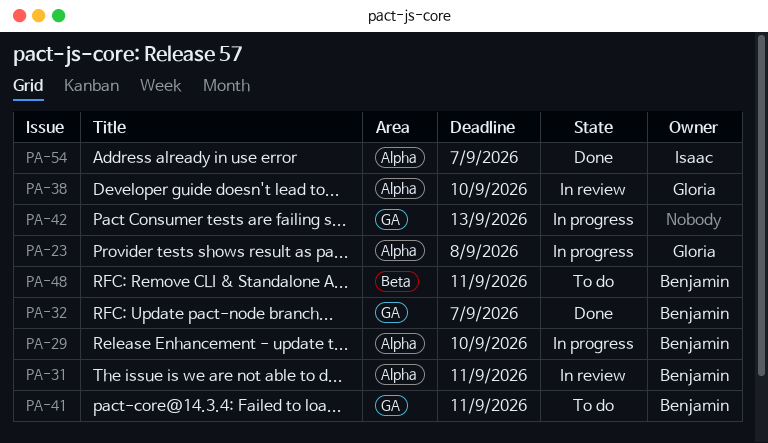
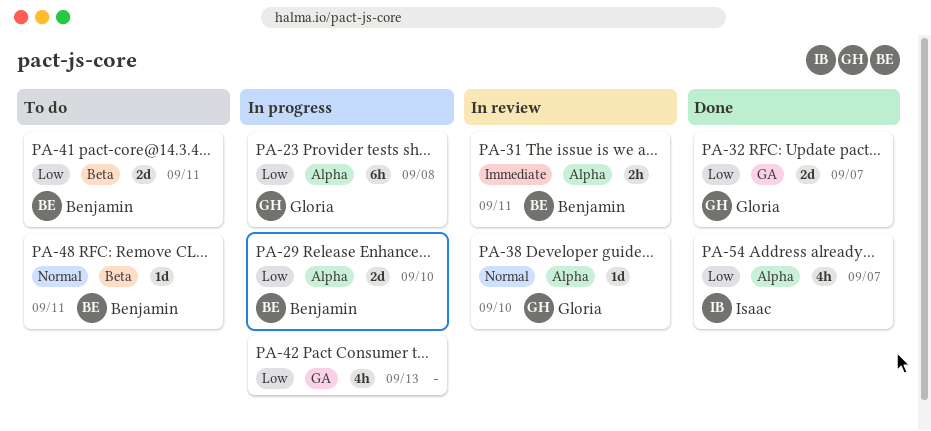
PA-32, owner: Benjamin -> Gloria
PA-41, label: GA -> Beta

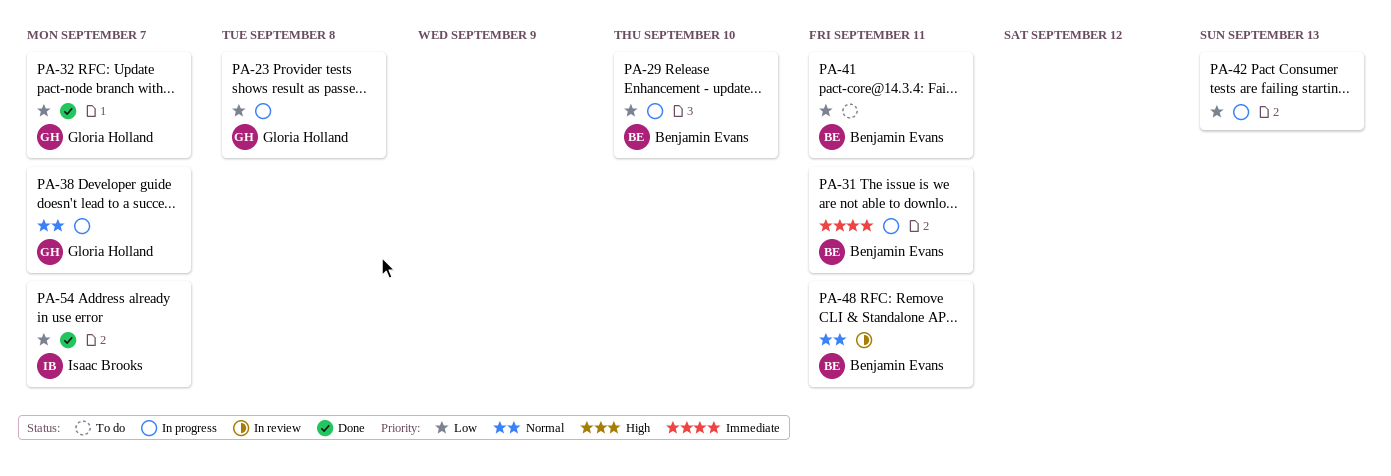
PA-31, status: In review -> In progress
PA-38, status: In review -> In progress
PA-38, due: Sep 10 -> Sep 7
PA-48, status: To do -> In review

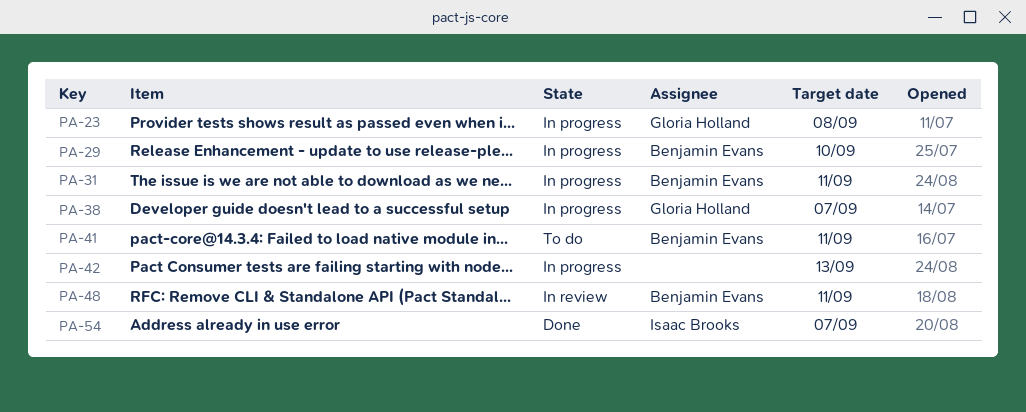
PA-32: present -> none

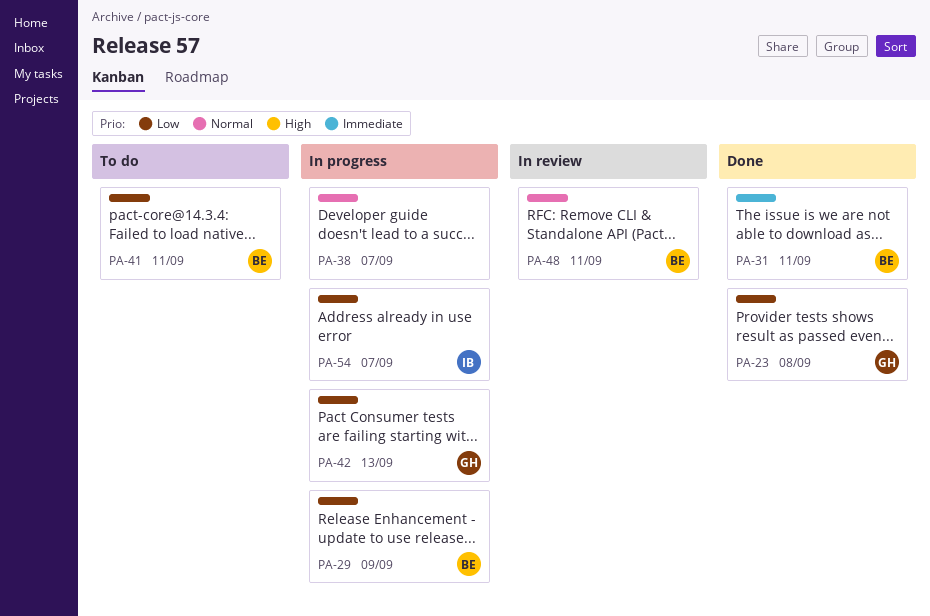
PA-23, status: In progress -> Done
PA-29, due: Sep 10 -> Sep 9
PA-31, status: In progress -> Done
PA-38, owner: Gloria Holland -> none
PA-42, owner: none -> Gloria Holland
PA-54, status: Done -> In progress

